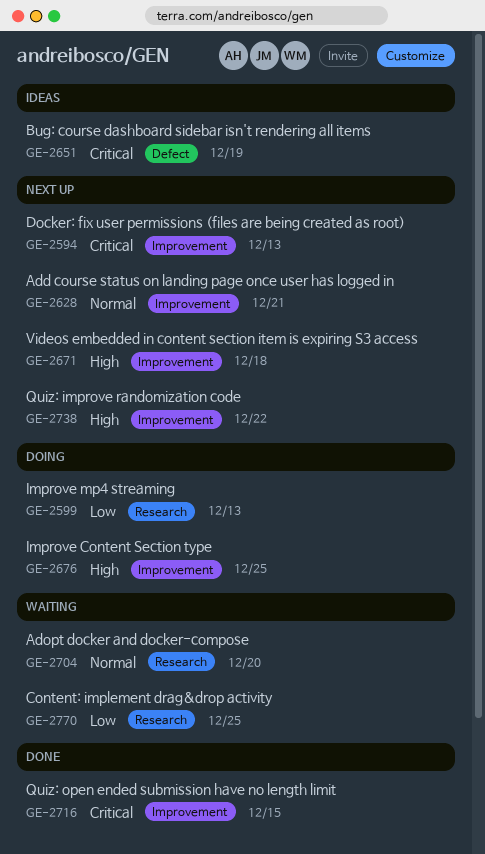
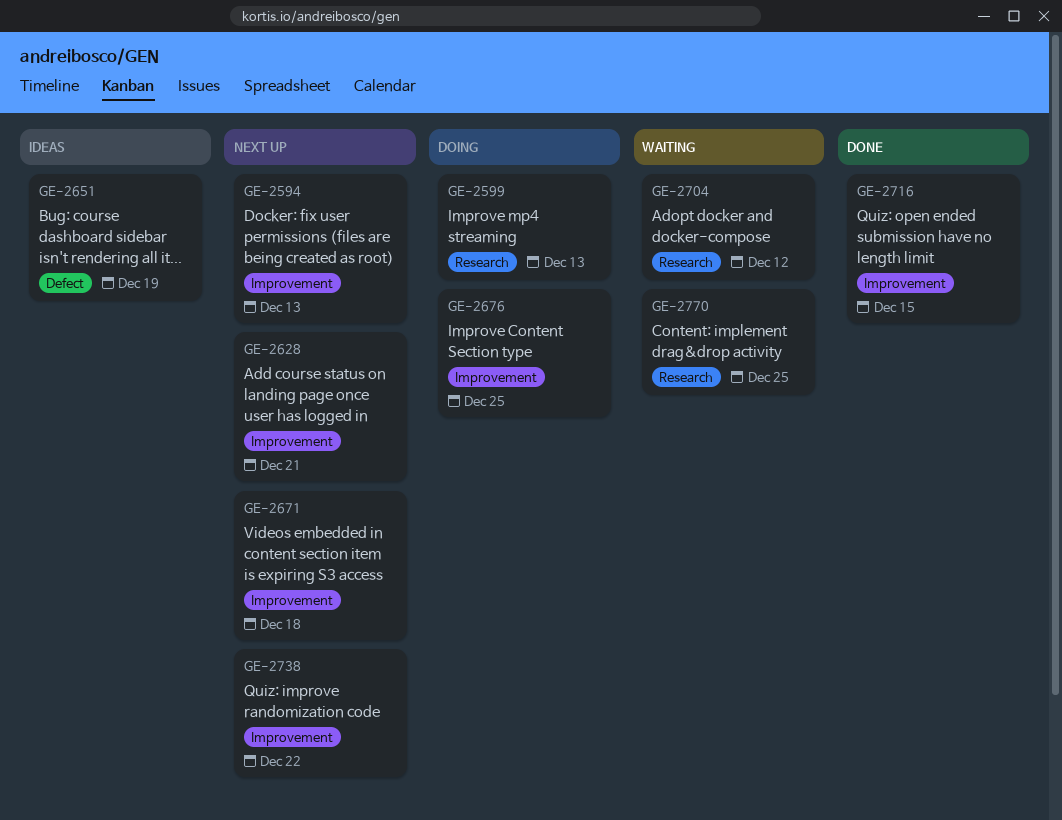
GE-2704, due: Dec 20 -> Dec 12

